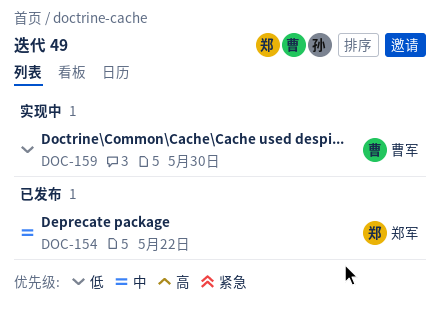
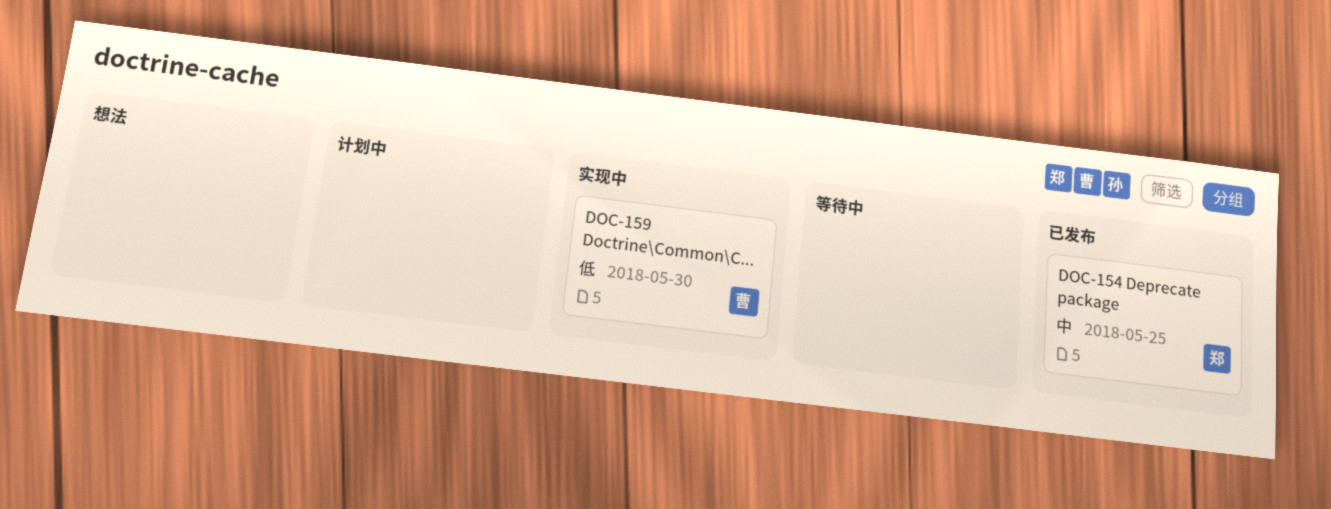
DOC-154, due: May 22 -> May 25

